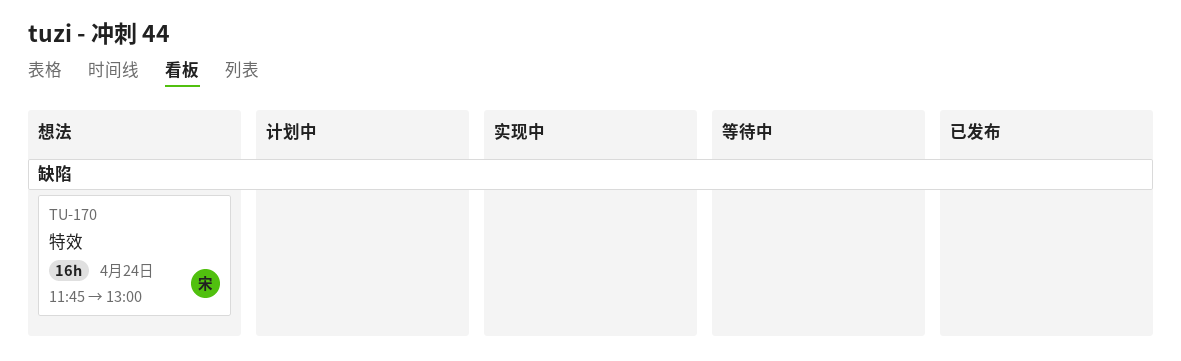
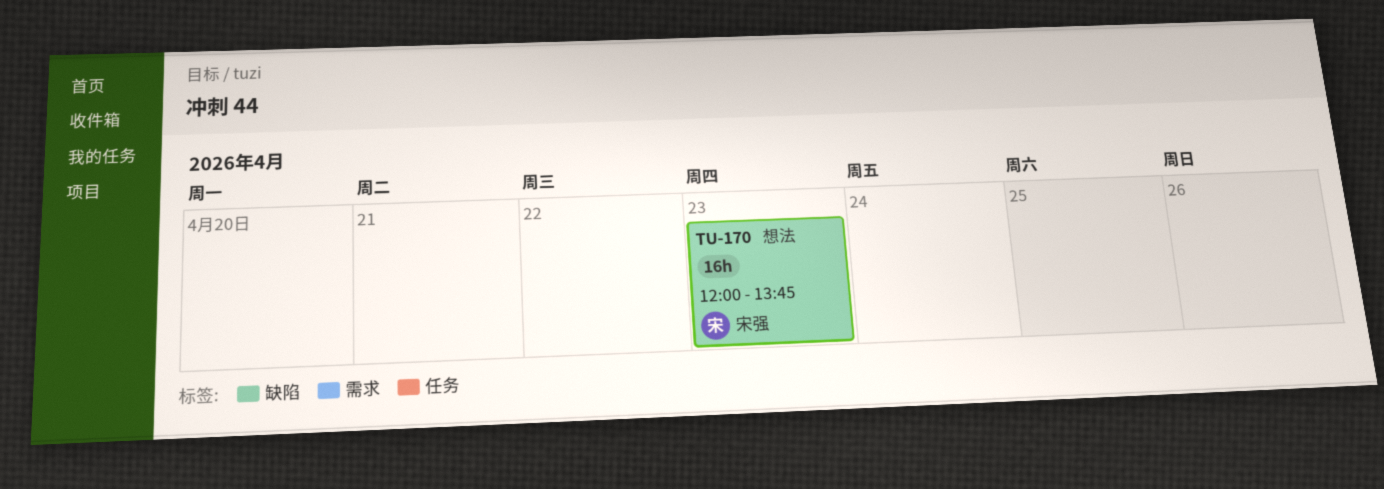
TU-170, day: Apr 24 -> Apr 23
TU-170, begins: 11:45 -> 12:00
TU-170, ends: 13:00 -> 13:45

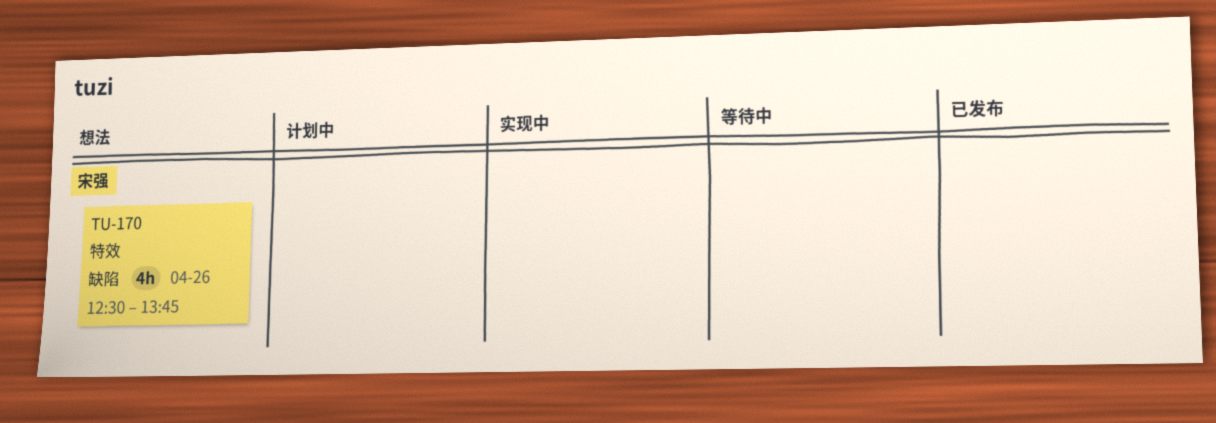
TU-170, estimate: 16h -> 4h
TU-170, day: Apr 23 -> Apr 26
TU-170, begins: 12:00 -> 12:30

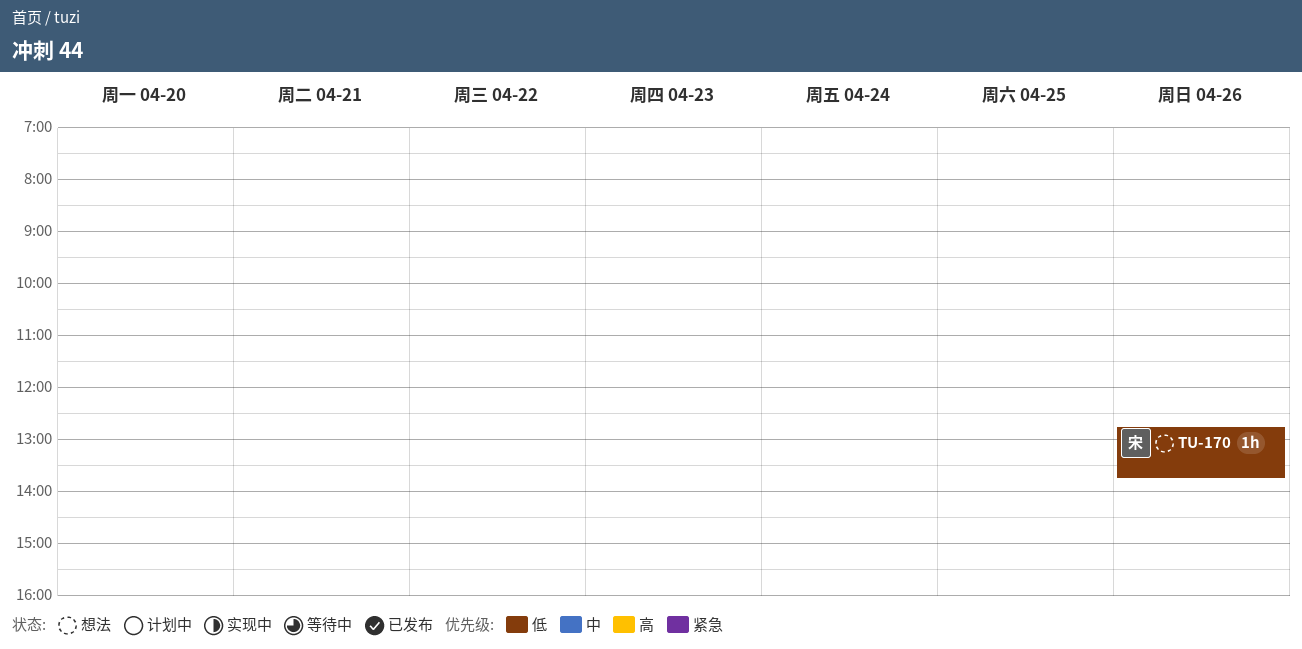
TU-170, estimate: 4h -> 1h
TU-170, begins: 12:30 -> 12:45

